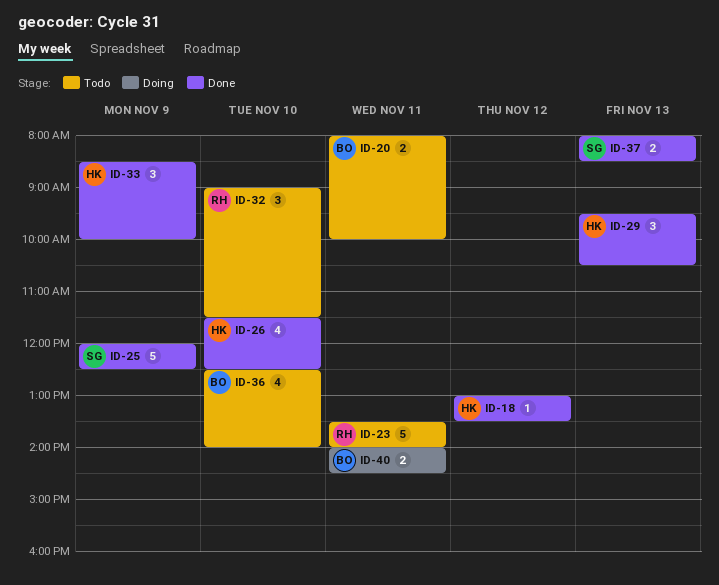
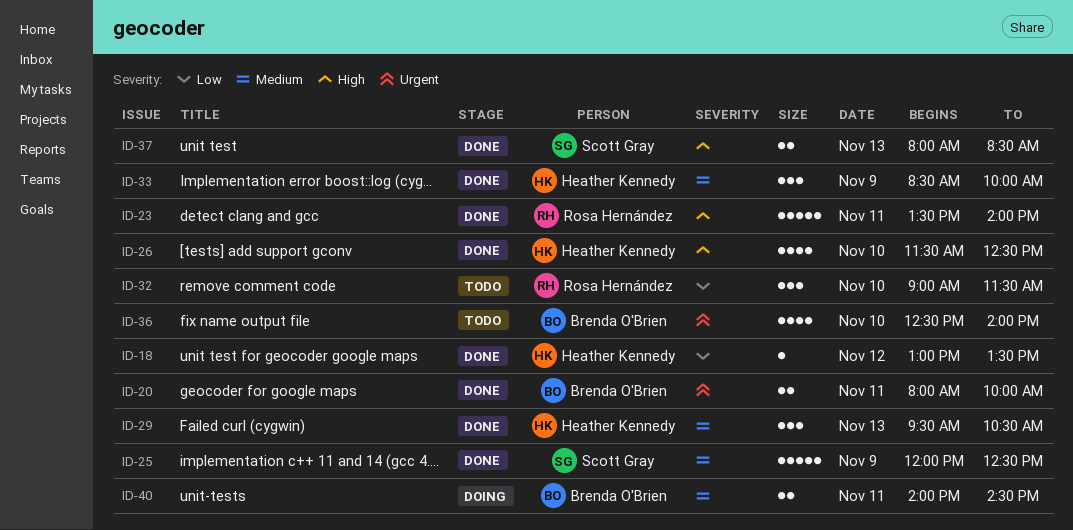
ID-20, status: Todo -> Done
ID-23, status: Todo -> Done

